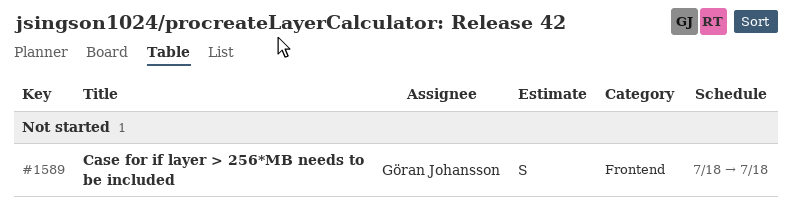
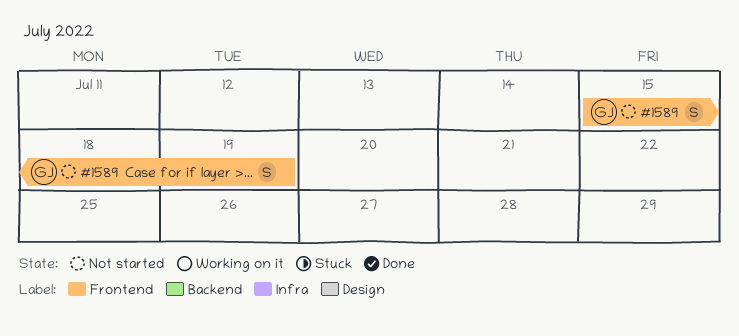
#1589, start: Jul 18 -> Jul 15
#1589, due: Jul 18 -> Jul 19

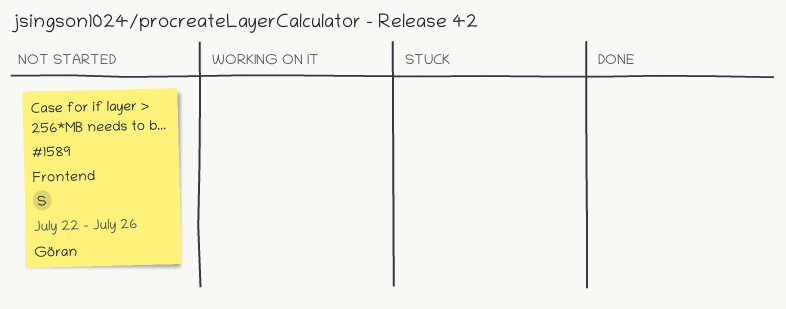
#1589, start: Jul 15 -> Jul 22
#1589, due: Jul 19 -> Jul 26

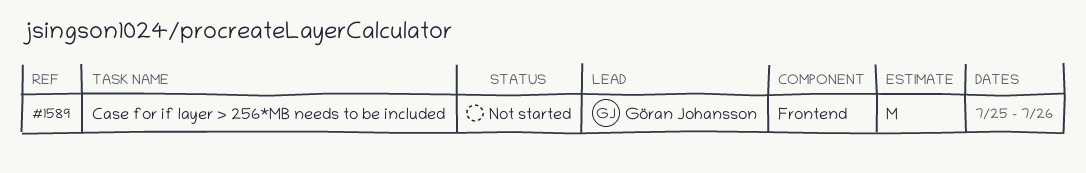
#1589, estimate: S -> M
#1589, start: Jul 22 -> Jul 25

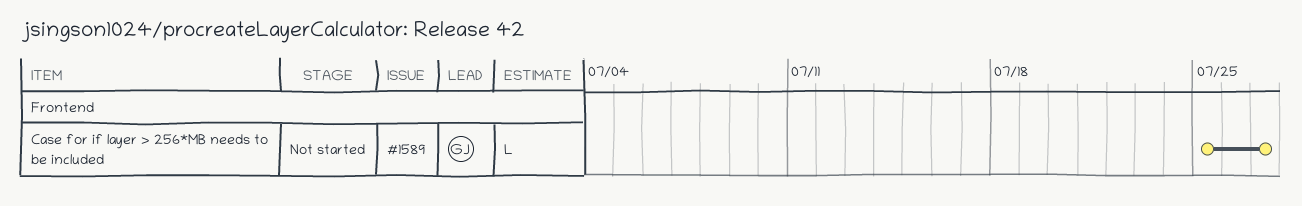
#1589, estimate: M -> L
#1589, due: Jul 26 -> Jul 27

